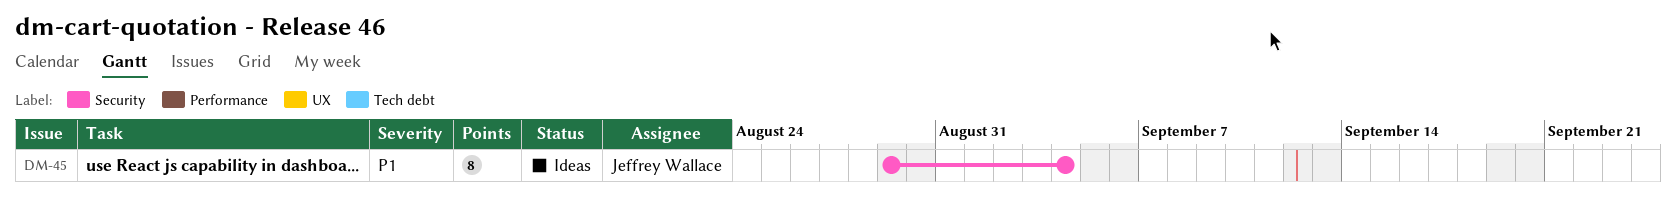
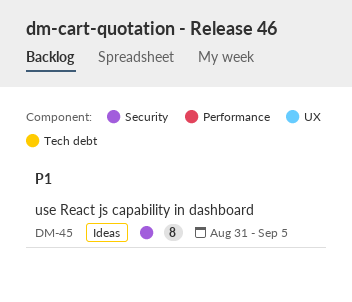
DM-45, start: Aug 29 -> Aug 31
DM-45, due: Sep 4 -> Sep 5

